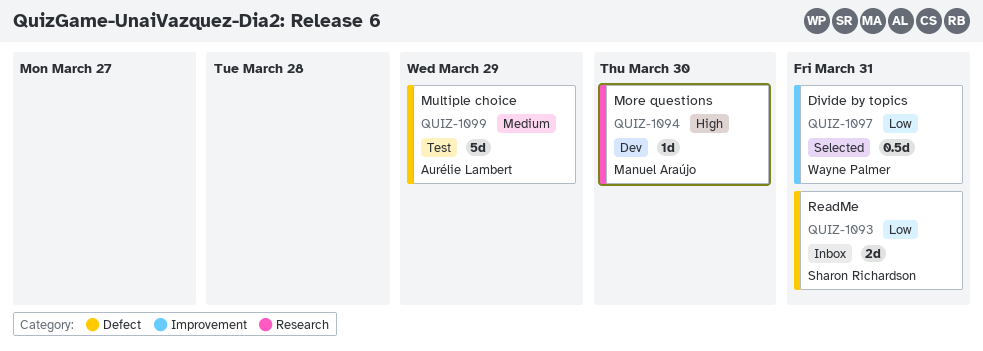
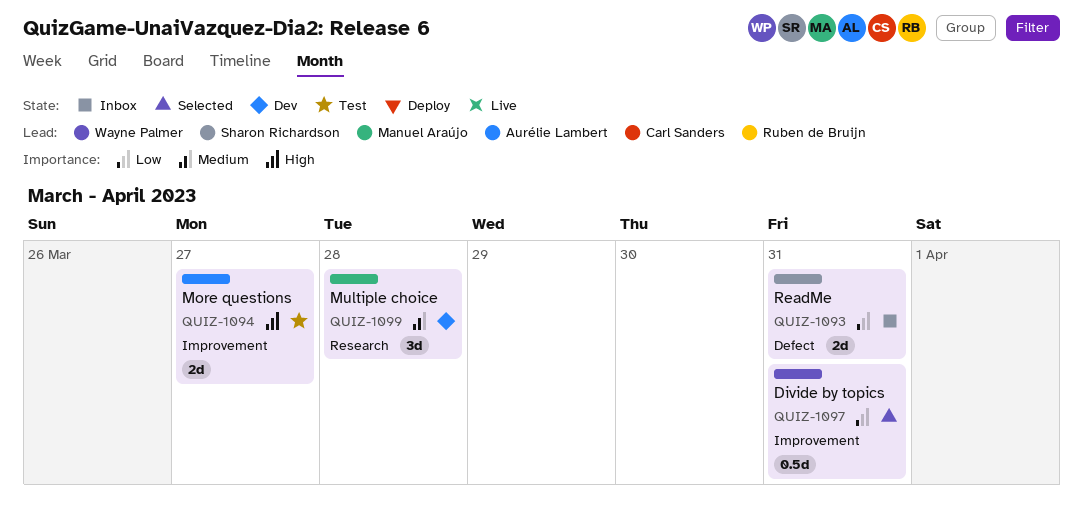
QUIZ-1094, status: Dev -> Test
QUIZ-1094, owner: Manuel Araújo -> Aurélie Lambert
QUIZ-1094, label: Research -> Improvement
QUIZ-1094, estimate: 1d -> 2d
QUIZ-1094, due: Mar 30 -> Mar 27
QUIZ-1099, status: Test -> Dev
QUIZ-1099, owner: Aurélie Lambert -> Manuel Araújo
QUIZ-1099, label: Defect -> Research
QUIZ-1099, estimate: 5d -> 3d
QUIZ-1099, due: Mar 29 -> Mar 28

